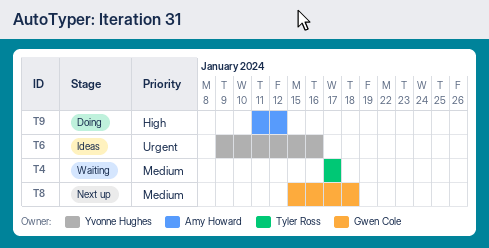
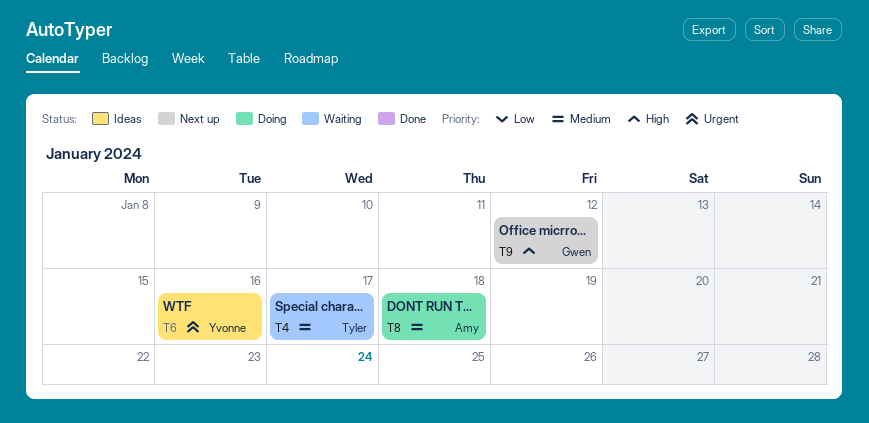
T8, status: Next up -> Doing
T8, owner: Gwen Cole -> Amy Howard
T9, status: Doing -> Next up
T9, owner: Amy Howard -> Gwen Cole

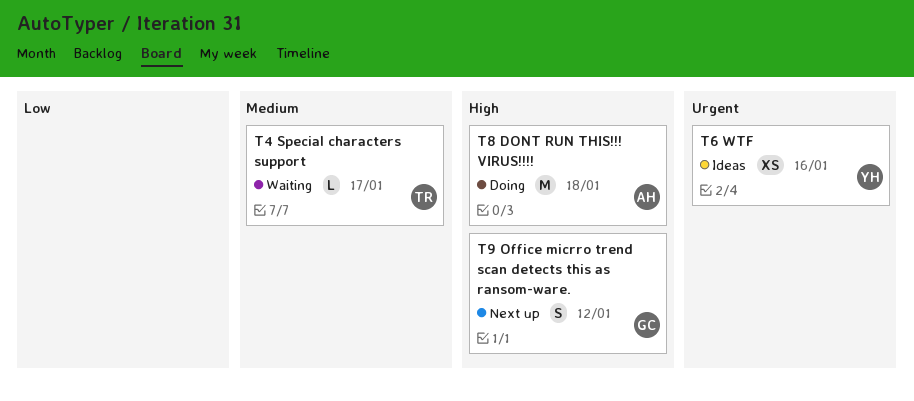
T8, priority: Medium -> High

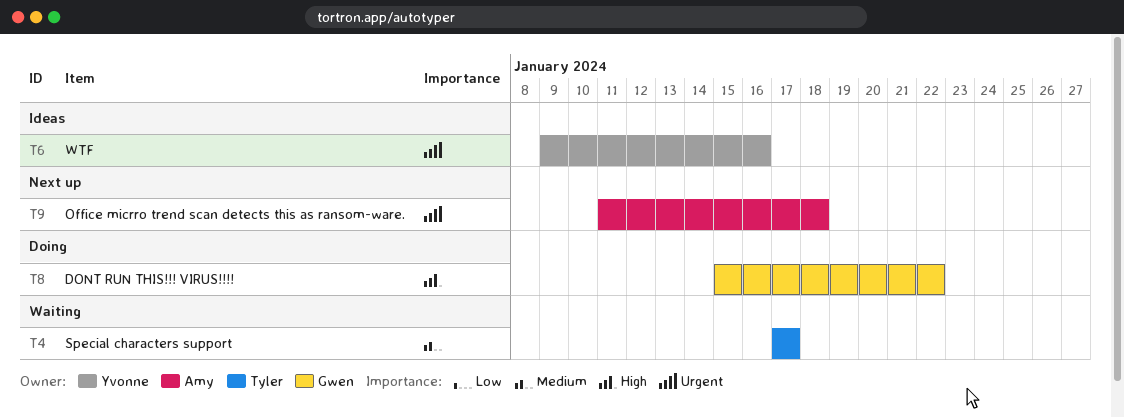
T8, owner: Amy -> Gwen
T8, due: Jan 18 -> Jan 22
T9, owner: Gwen -> Amy
T9, priority: High -> Urgent
T9, due: Jan 12 -> Jan 18

